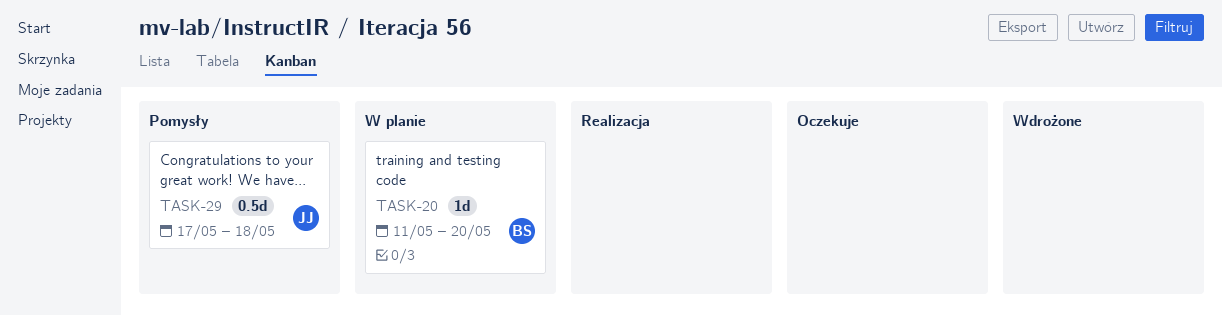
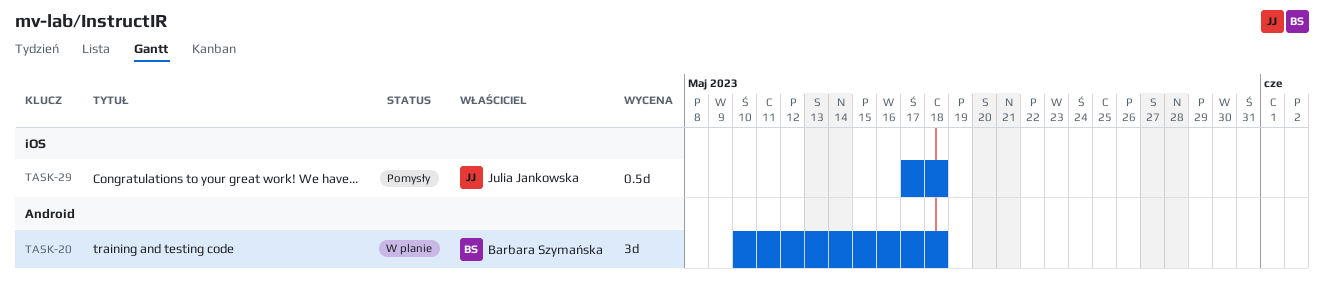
TASK-20, estimate: 1d -> 3d
TASK-20, start: May 11 -> May 10
TASK-20, due: May 20 -> May 18

